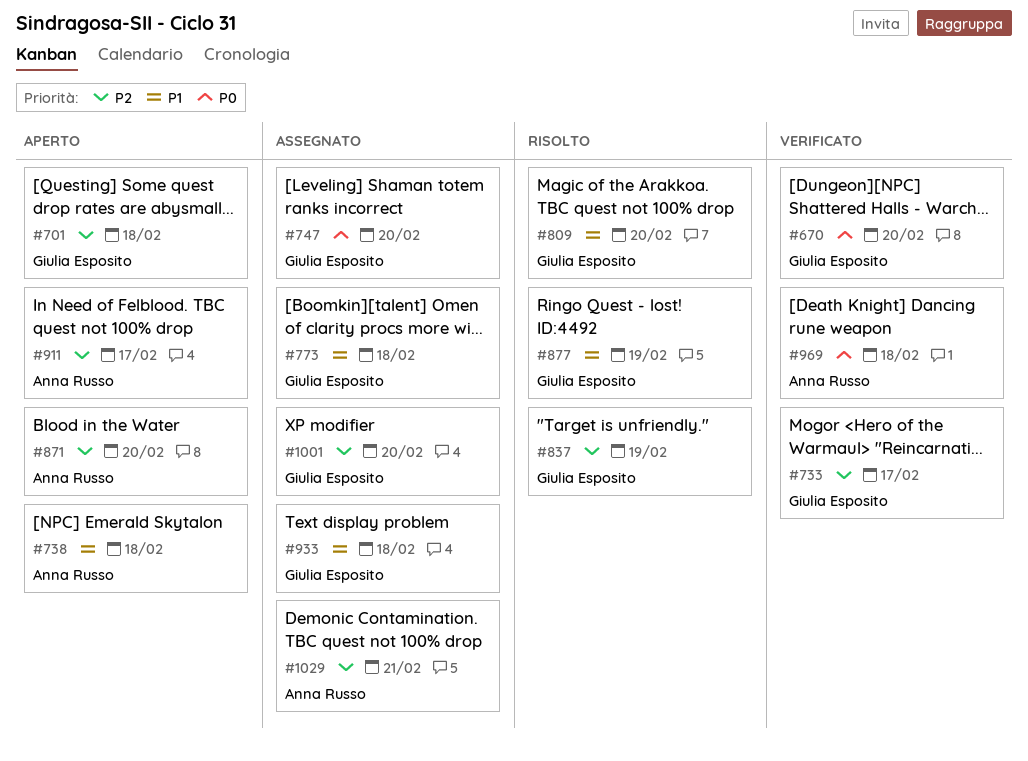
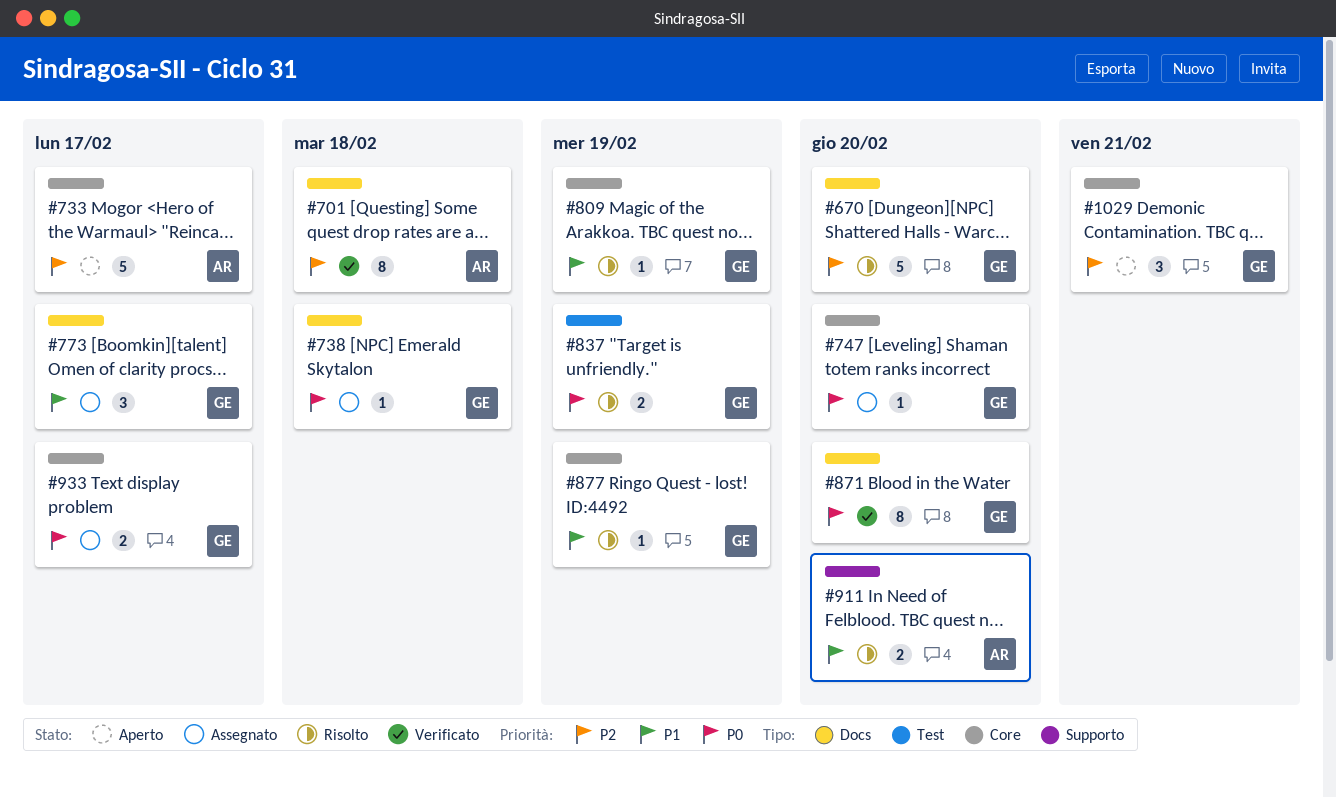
#670, status: Verificato -> Risolto
#670, priority: P0 -> P2
#701, status: Aperto -> Verificato
#701, owner: Giulia Esposito -> Anna Russo
#733, status: Verificato -> Aperto
#733, owner: Giulia Esposito -> Anna Russo
#738, status: Aperto -> Assegnato
#738, owner: Anna Russo -> Giulia Esposito
#738, priority: P1 -> P0
#773, due: Feb 18 -> Feb 17
#809, due: Feb 20 -> Feb 19
#837, priority: P2 -> P0
#871, status: Aperto -> Verificato
#871, owner: Anna Russo -> Giulia Esposito
#871, priority: P2 -> P0
#911, status: Aperto -> Risolto
#911, priority: P2 -> P1
#911, due: Feb 17 -> Feb 20
#933, priority: P1 -> P0
#933, due: Feb 18 -> Feb 17
#969: present -> none
#1001: present -> none
#1029, status: Assegnato -> Aperto
#1029, owner: Anna Russo -> Giulia Esposito

